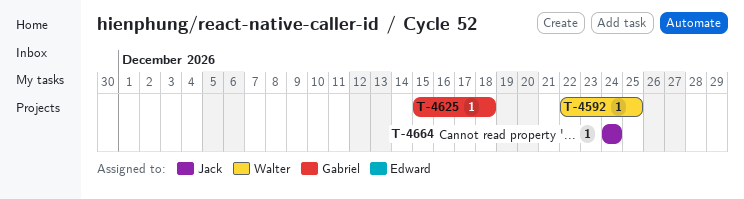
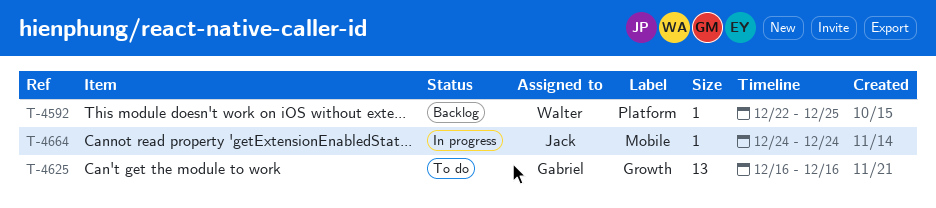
T-4625, estimate: 1 -> 13
T-4625, start: Dec 15 -> Dec 16
T-4625, due: Dec 18 -> Dec 16

